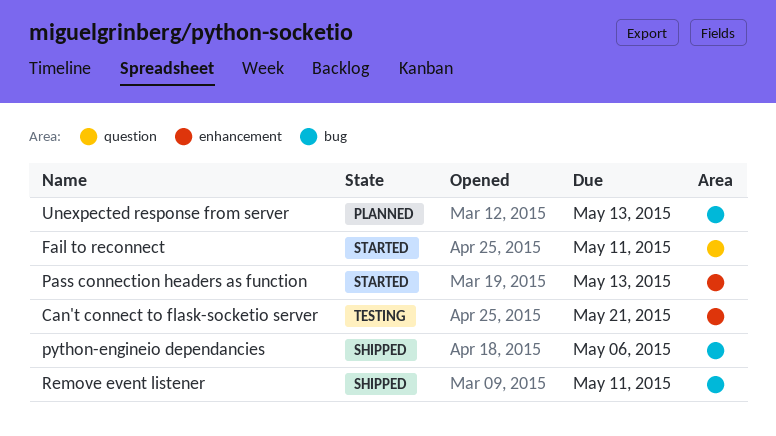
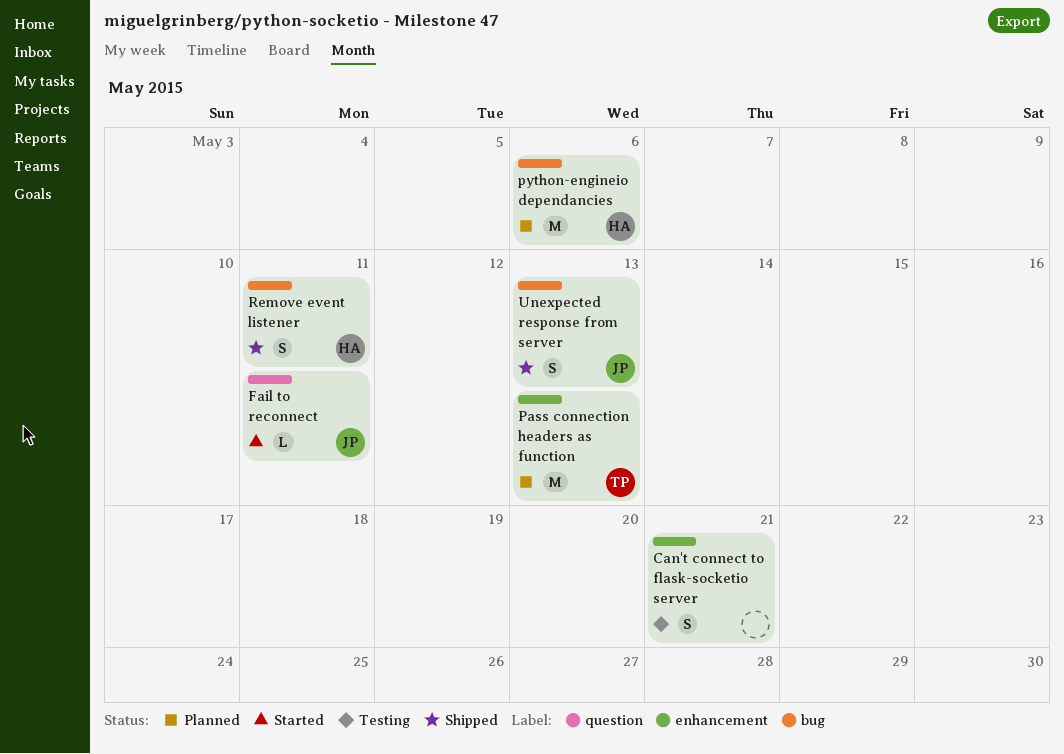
Pass connection headers as function, status: Started -> Planned
python-engineio dependancies, status: Shipped -> Planned
Unexpected response from server, status: Planned -> Shipped

